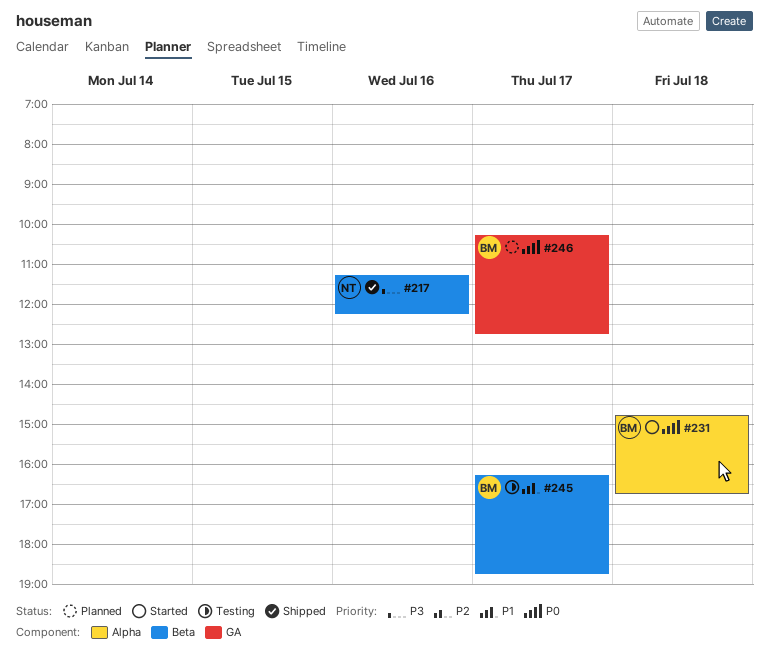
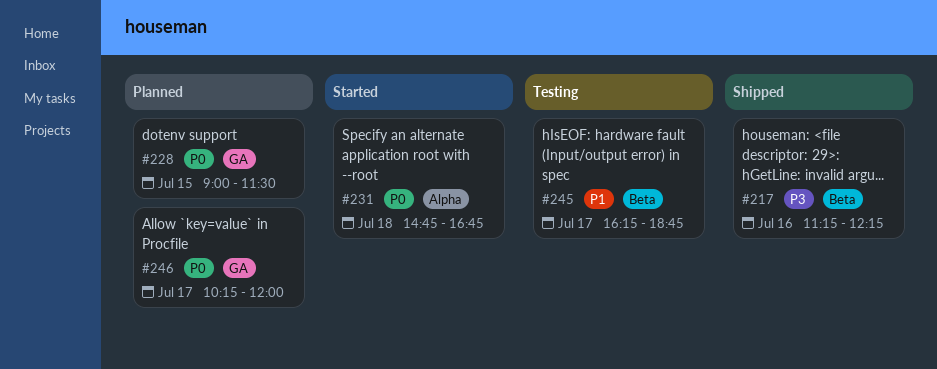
#228: none -> present
#246, ends: 12:45 -> 12:00

